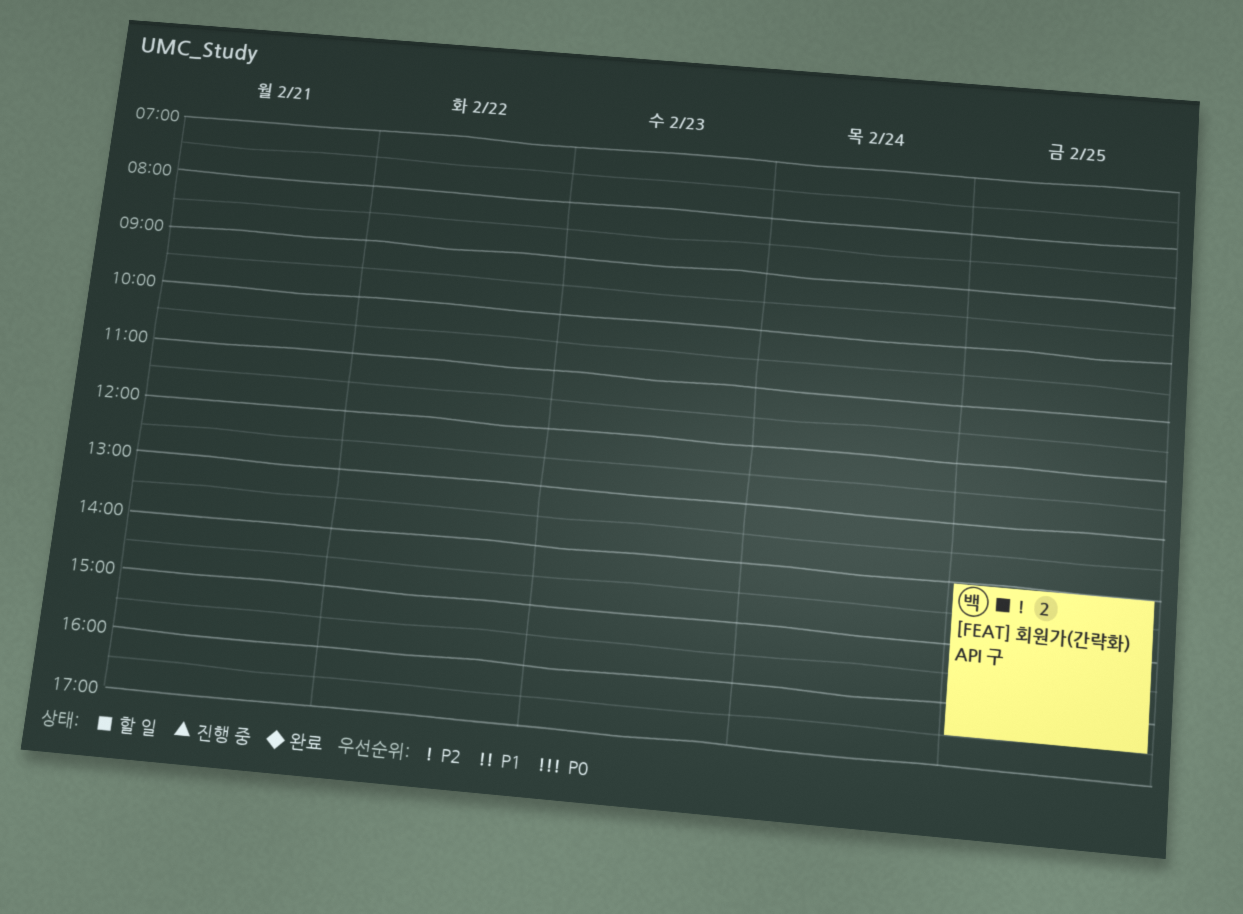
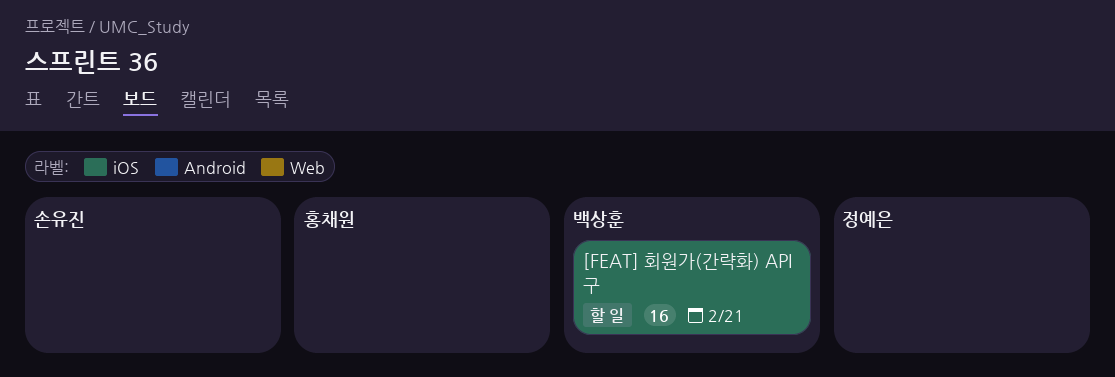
[FEAT] 회원가(간략화) API 구, estimate: 2 -> 16
[FEAT] 회원가(간략화) API 구, day: Feb 25 -> Feb 21

